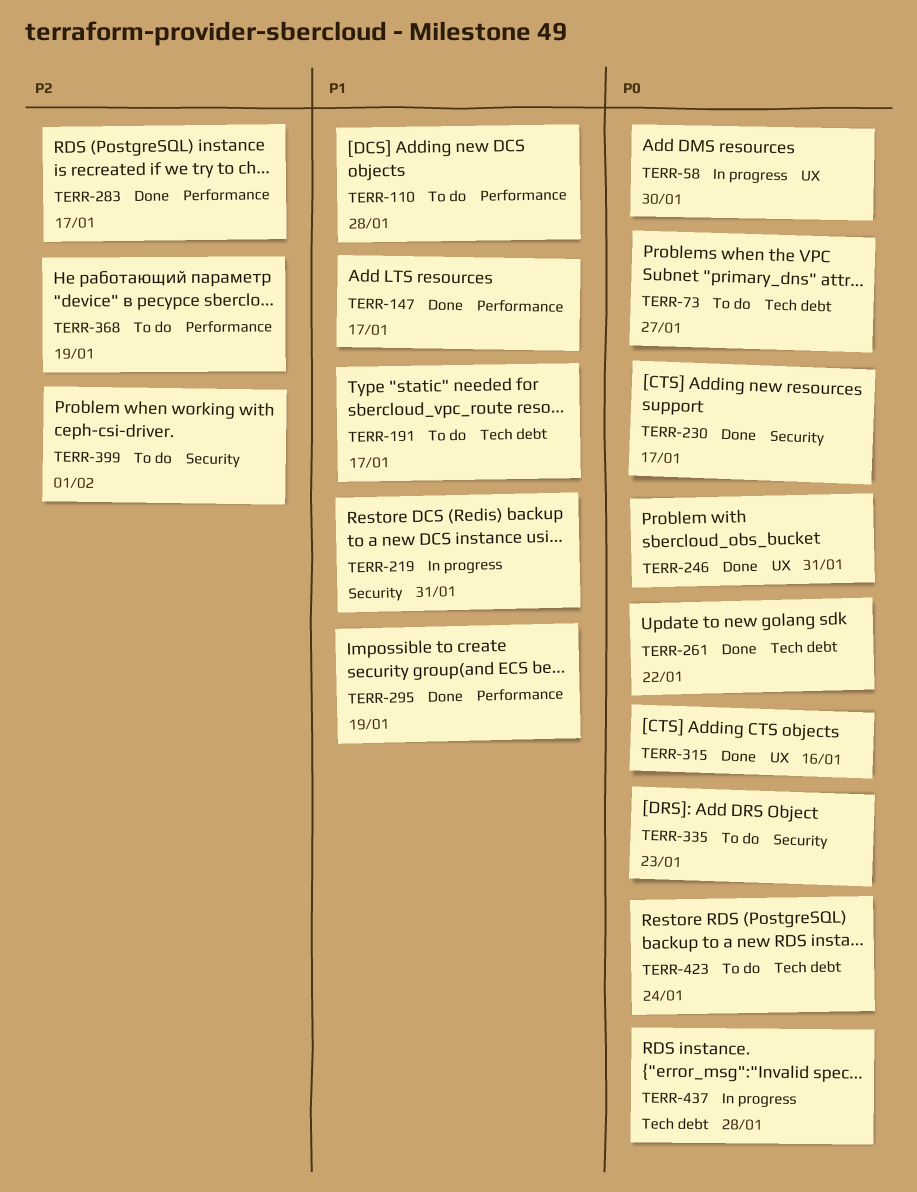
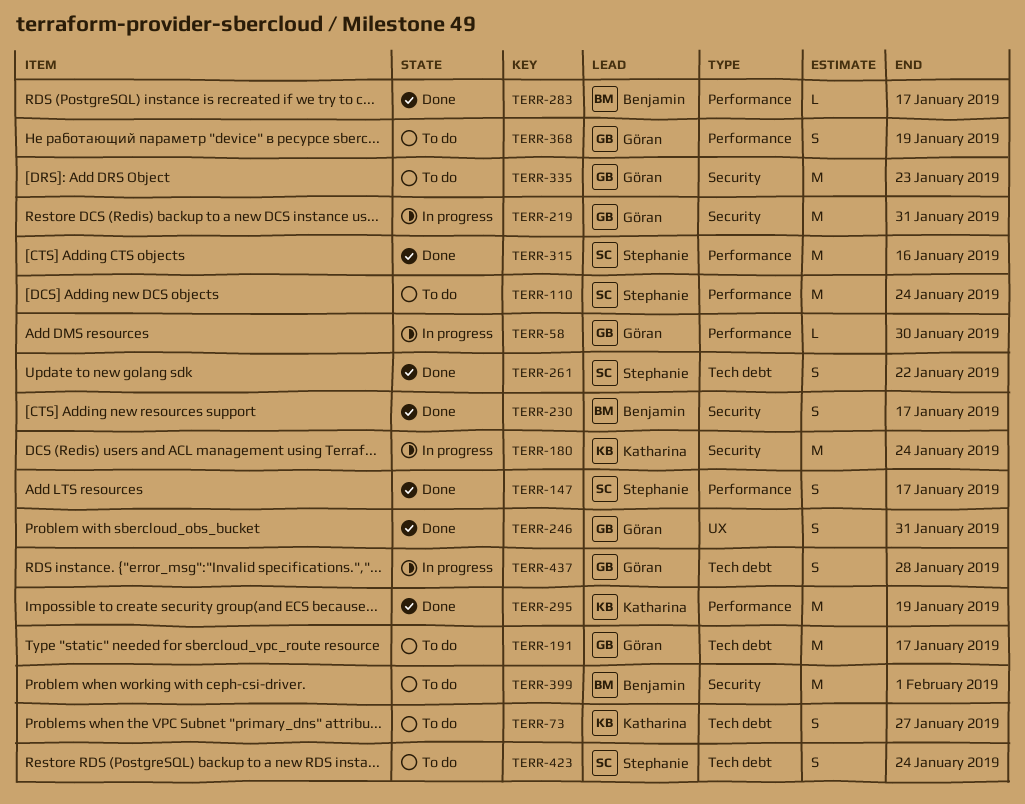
TERR-58, label: UX -> Performance
TERR-110, due: Jan 28 -> Jan 24
TERR-180: none -> present
TERR-315, label: UX -> Performance

